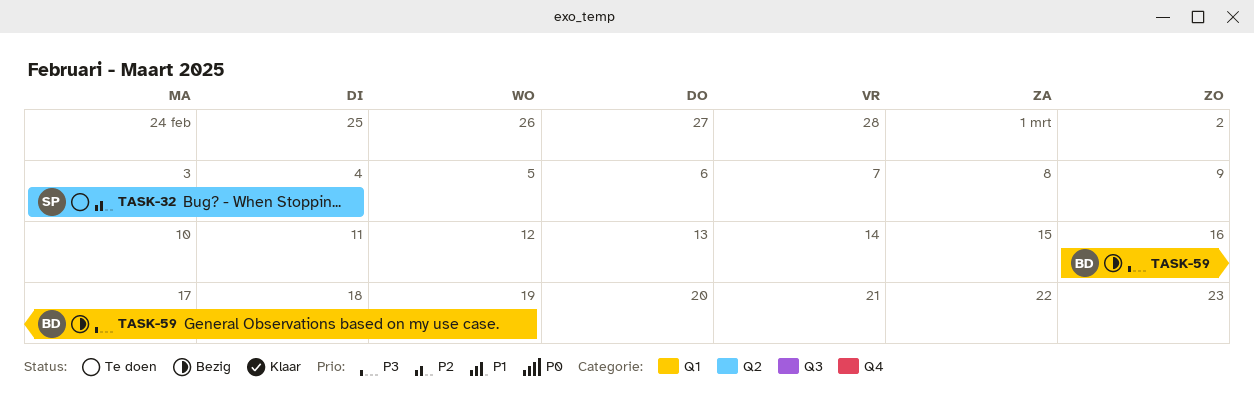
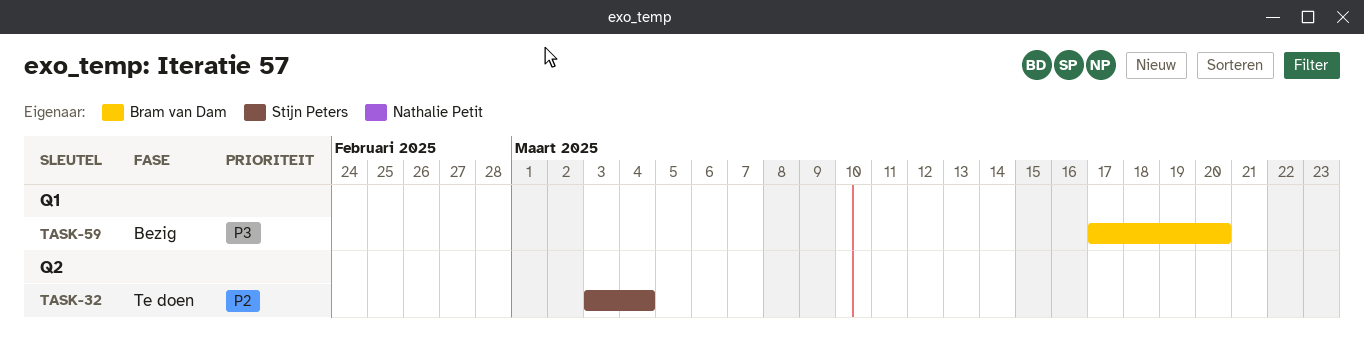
TASK-59, start: Mar 16 -> Mar 17
TASK-59, due: Mar 19 -> Mar 20

